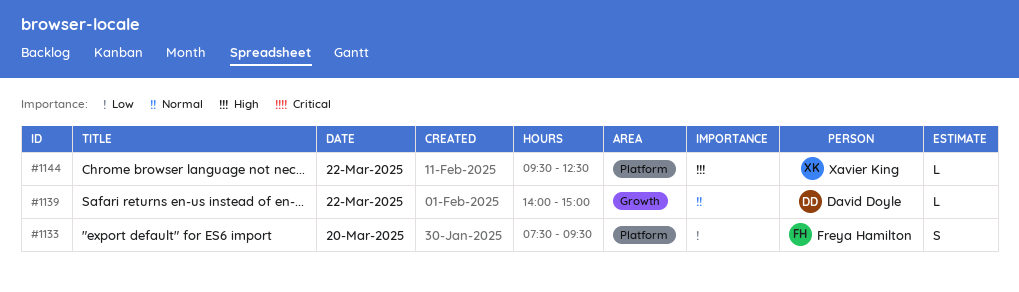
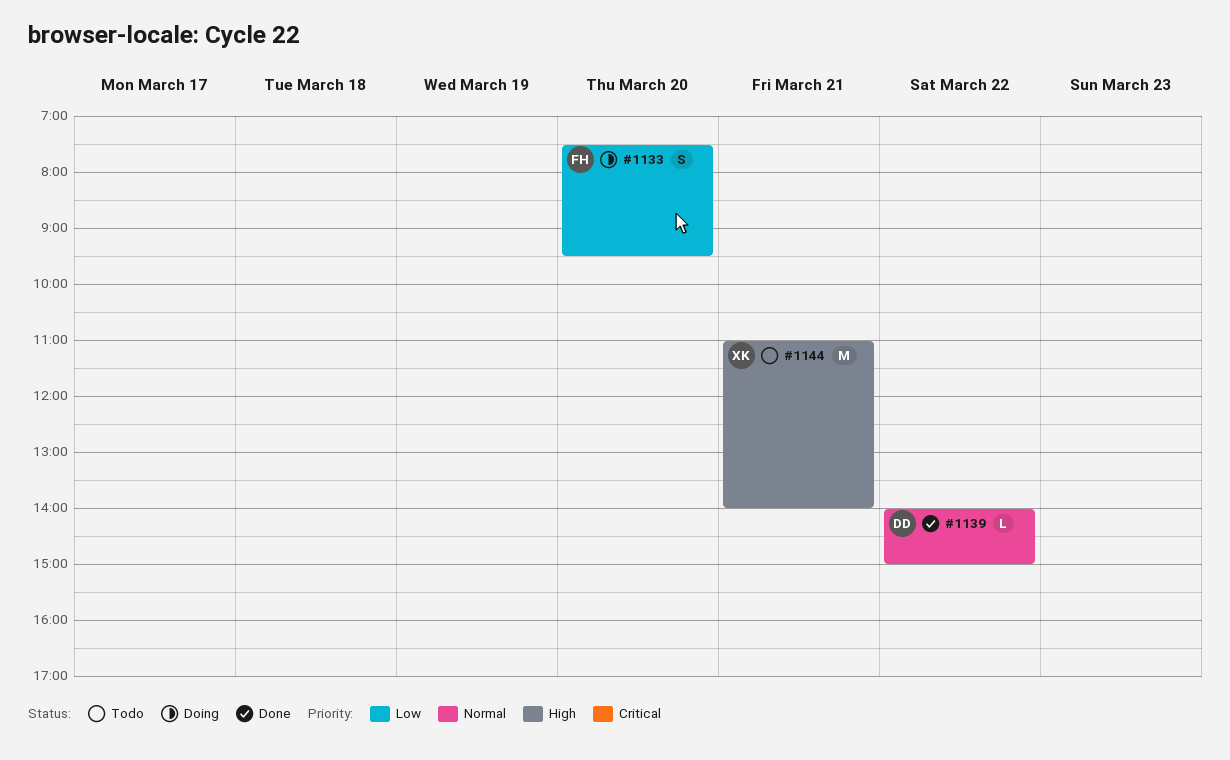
#1144, estimate: L -> M
#1144, day: Mar 22 -> Mar 21
#1144, begins: 09:30 -> 11:00
#1144, ends: 12:30 -> 14:00

